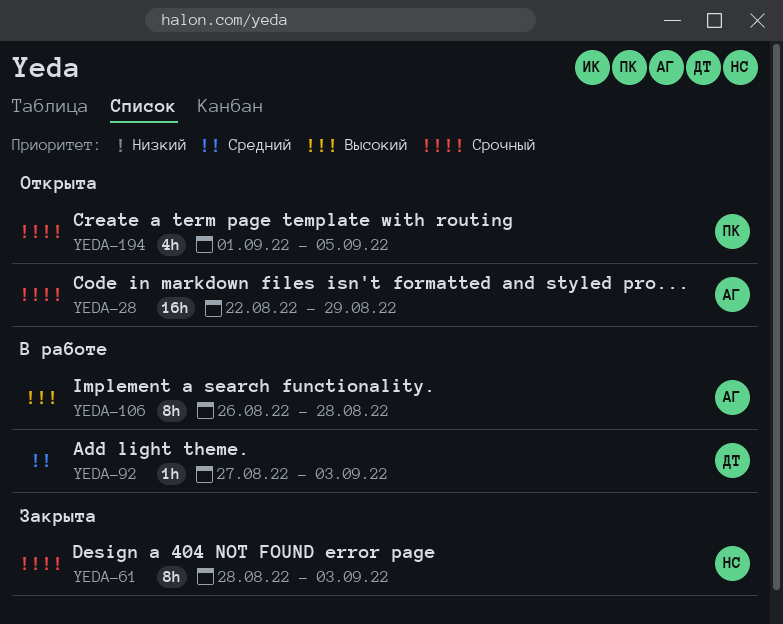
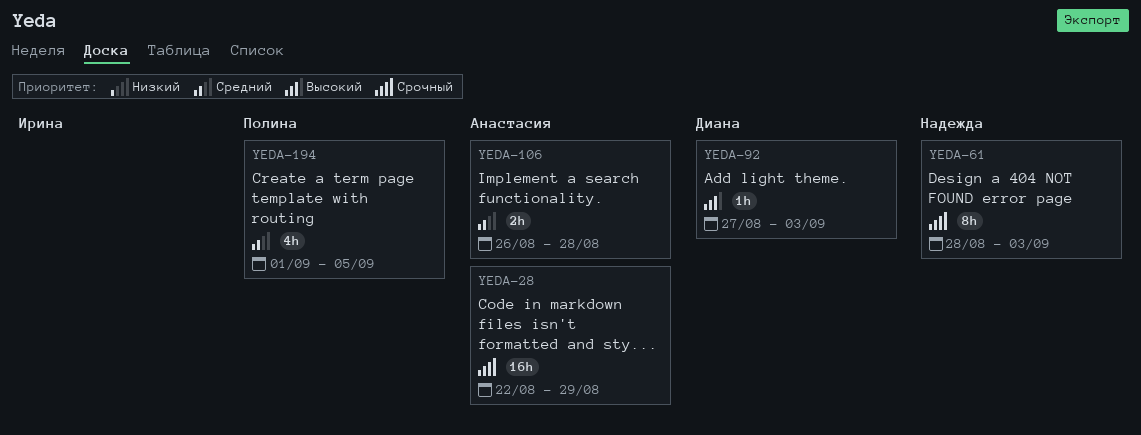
YEDA-92, priority: Средний -> Высокий
YEDA-106, priority: Высокий -> Средний
YEDA-106, estimate: 8h -> 2h
YEDA-194, priority: Срочный -> Средний

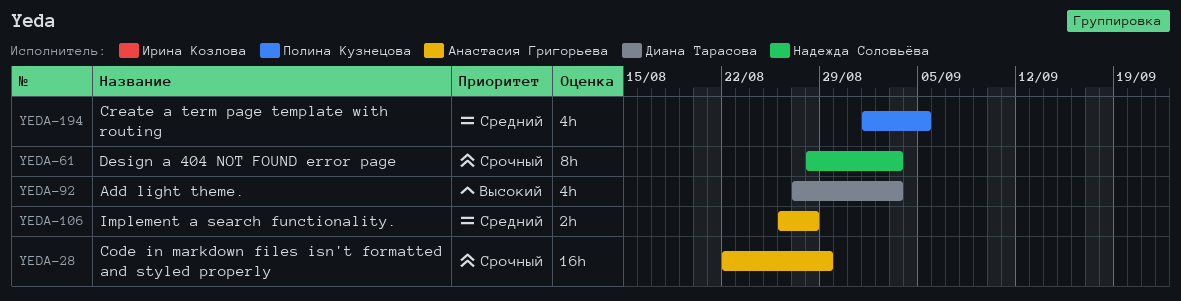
YEDA-92, estimate: 1h -> 4h

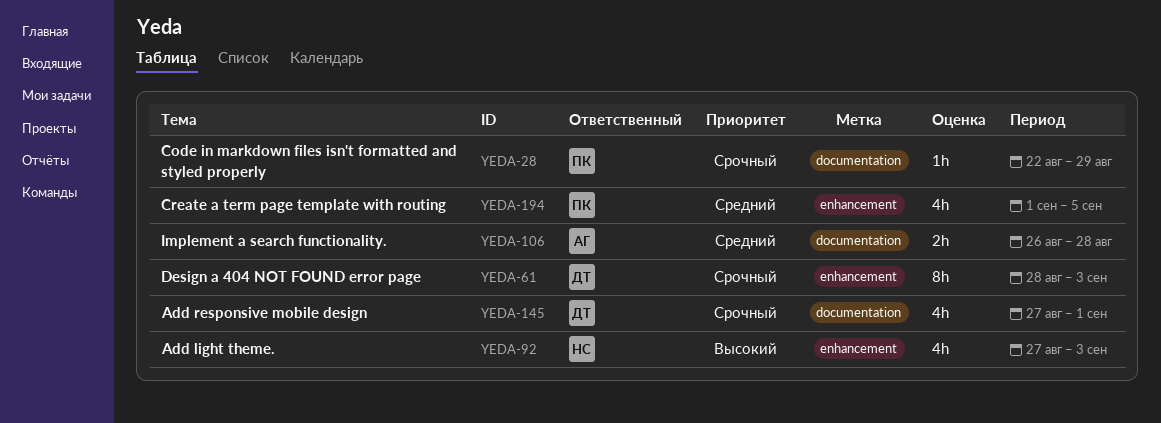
YEDA-28, owner: Анастасия Григорьева -> Полина Кузнецова
YEDA-28, estimate: 16h -> 1h
YEDA-61, owner: Надежда Соловьёва -> Диана Тарасова
YEDA-92, owner: Диана Тарасова -> Надежда Соловьёва
YEDA-145: none -> present

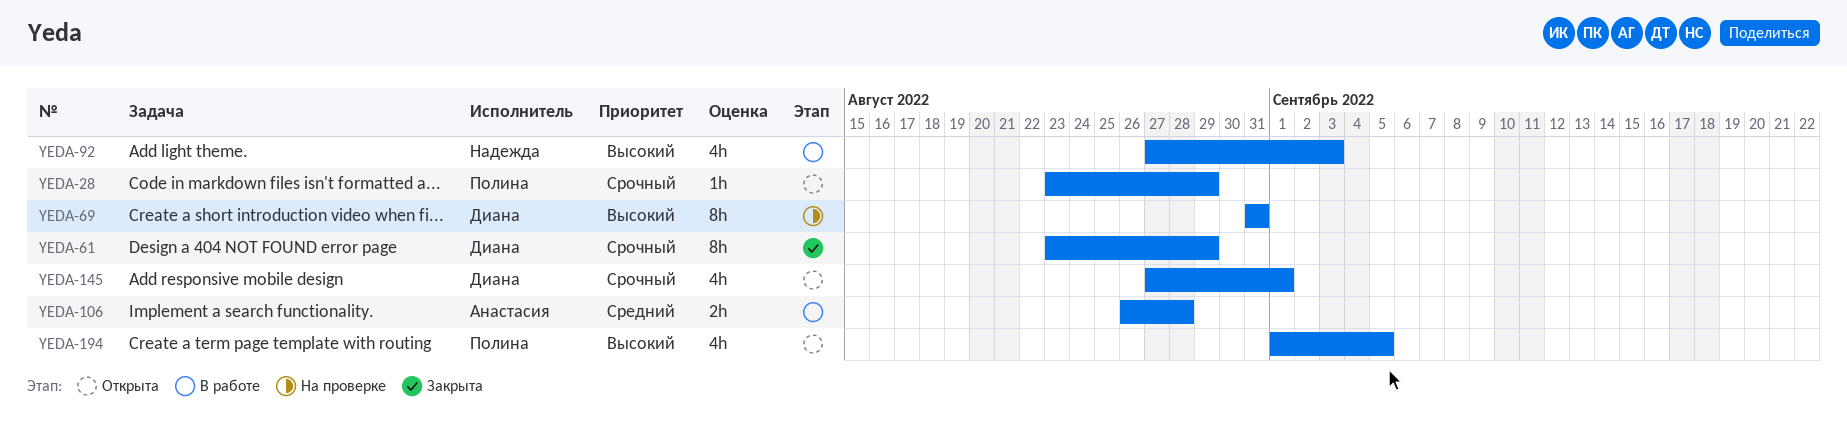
YEDA-28, start: Aug 22 -> Aug 23
YEDA-61, start: Aug 28 -> Aug 23
YEDA-61, due: Sep 3 -> Aug 29
YEDA-69: none -> present
YEDA-194, priority: Средний -> Высокий

